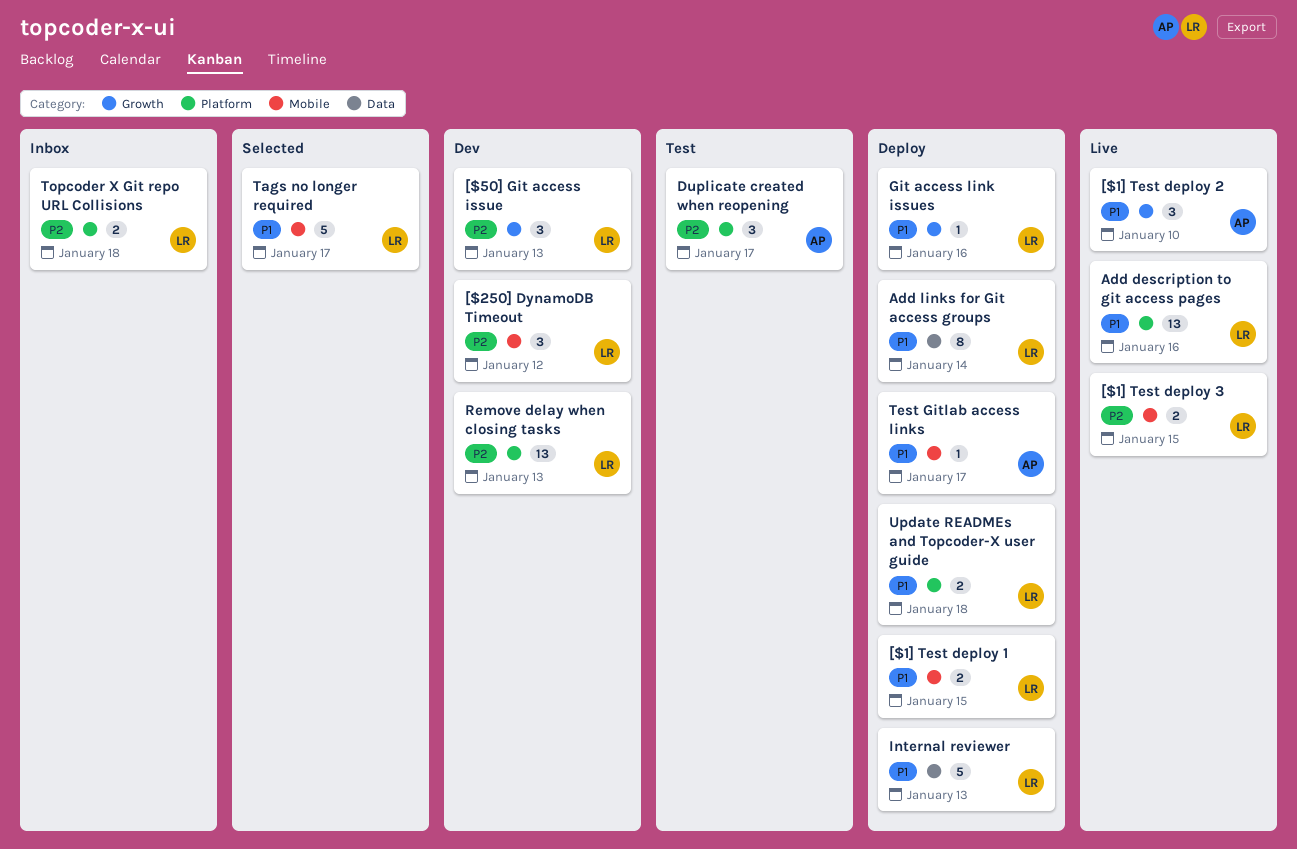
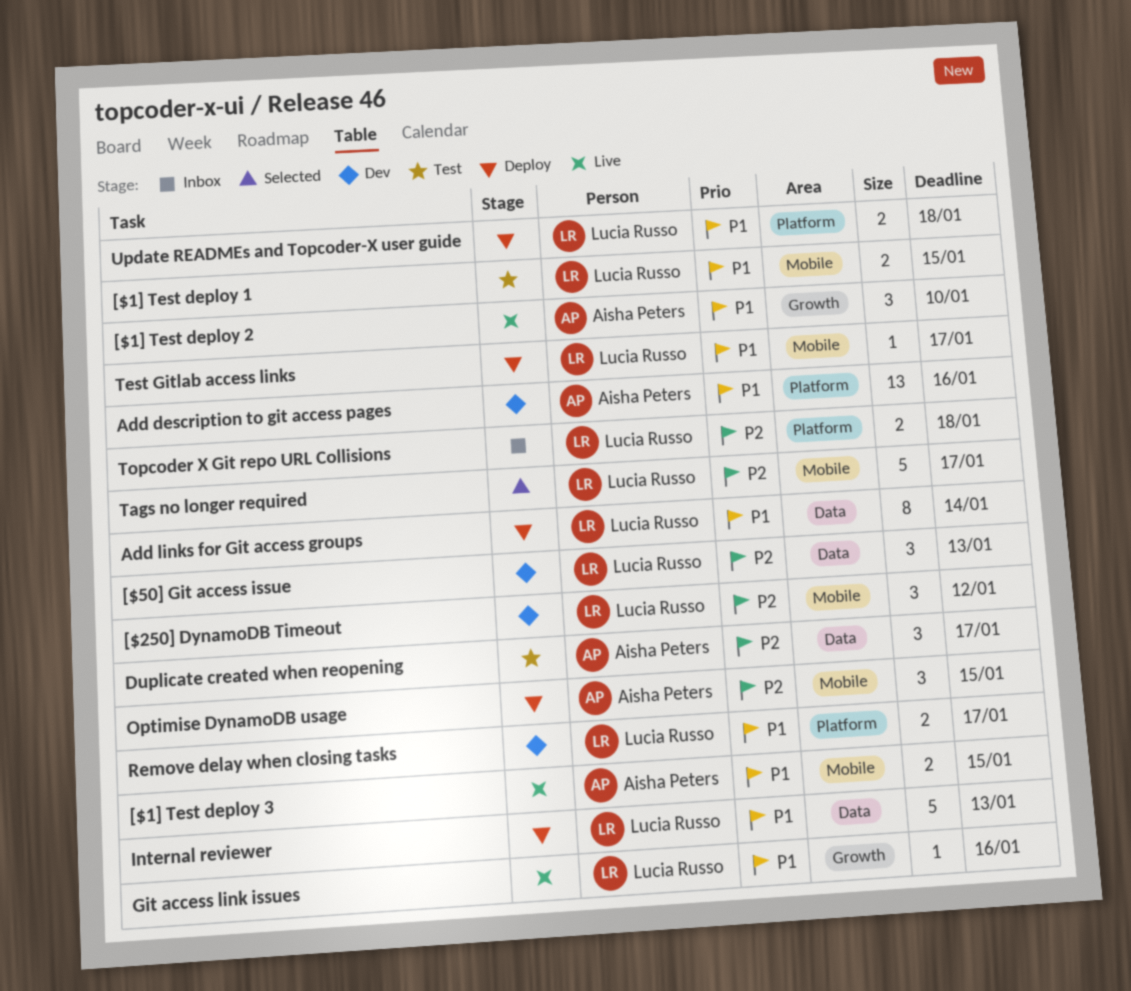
[$1] Test deploy 1, status: Deploy -> Test
[$1] Test deploy 3, owner: Lucia Russo -> Aisha Peters
[$1] Test deploy 3, priority: P2 -> P1
[$50] Git access issue, label: Growth -> Data
Add description to git access pages, status: Live -> Dev
Add description to git access pages, owner: Lucia Russo -> Aisha Peters
Duplicate created when reopening, label: Platform -> Data
Git access link issues, status: Deploy -> Live
Optimise DynamoDB usage: none -> present
Remove delay when closing tasks, priority: P2 -> P1
Remove delay when closing tasks, estimate: 13 -> 2
Remove delay when closing tasks, due: Jan 13 -> Jan 17
Tags no longer required, priority: P1 -> P2
Test Gitlab access links, owner: Aisha Peters -> Lucia Russo

